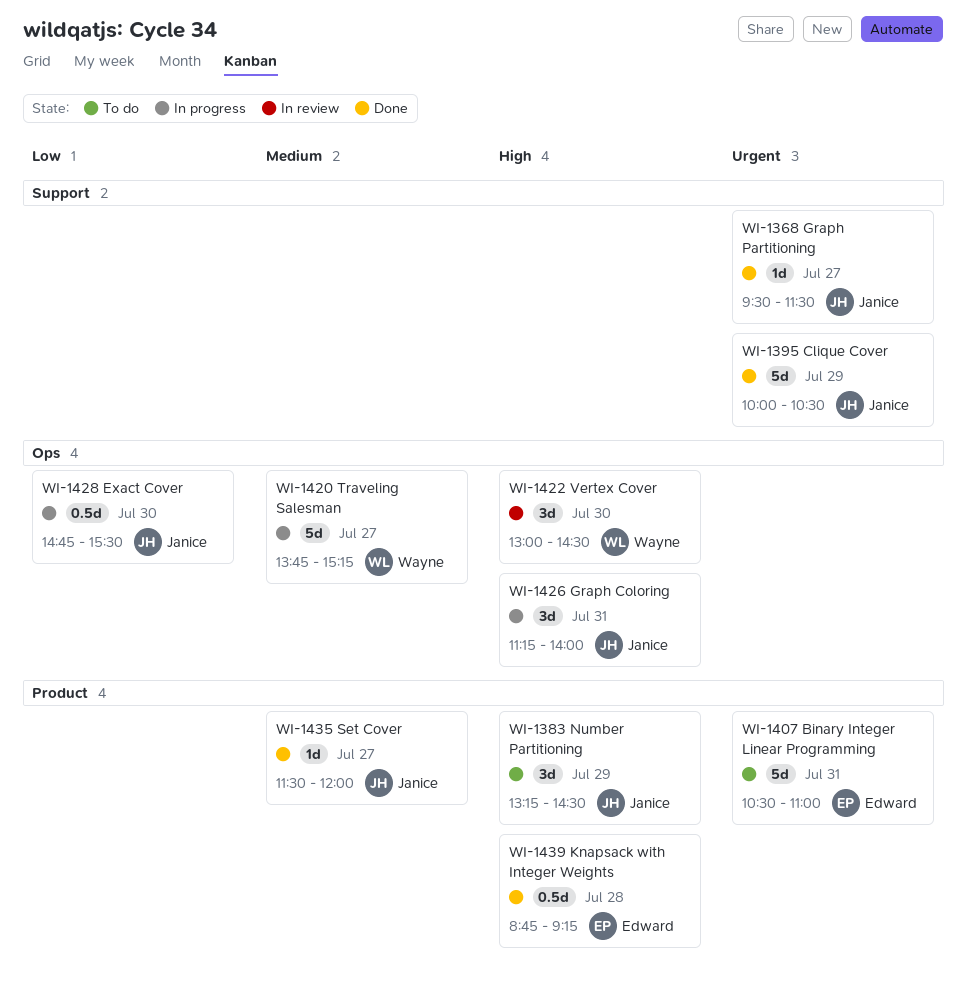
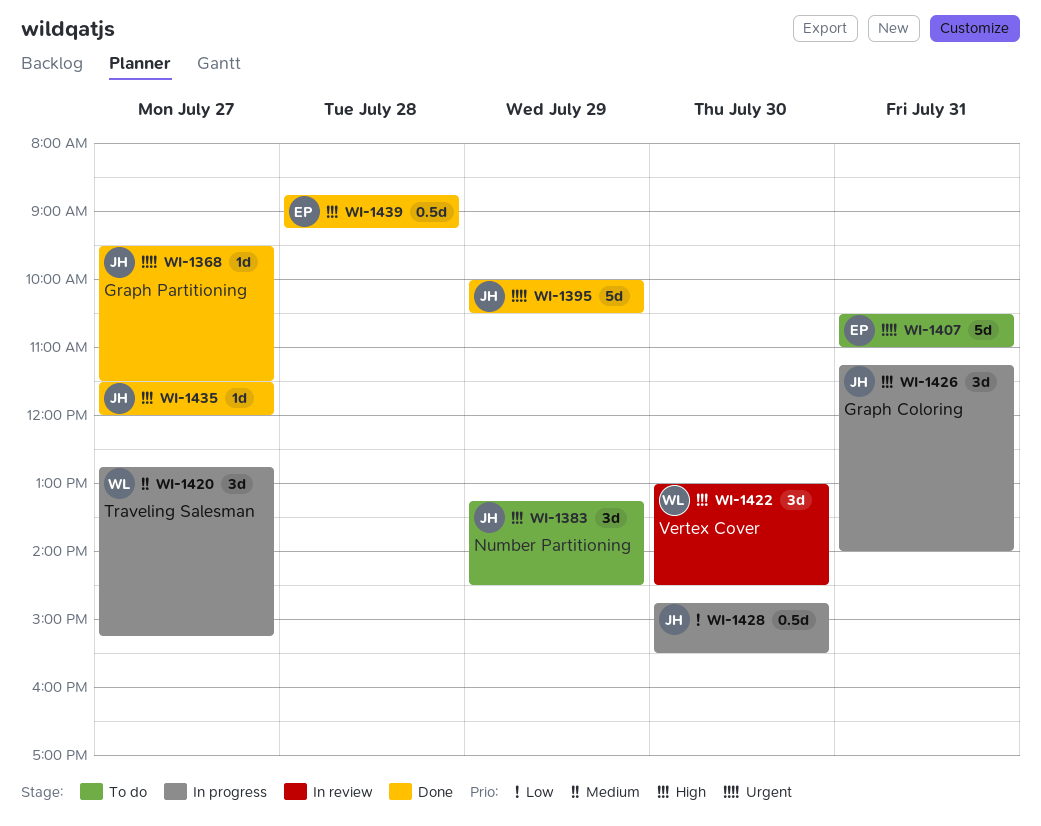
WI-1420, estimate: 5d -> 3d
WI-1420, begins: 13:45 -> 12:45
WI-1435, priority: Medium -> High

